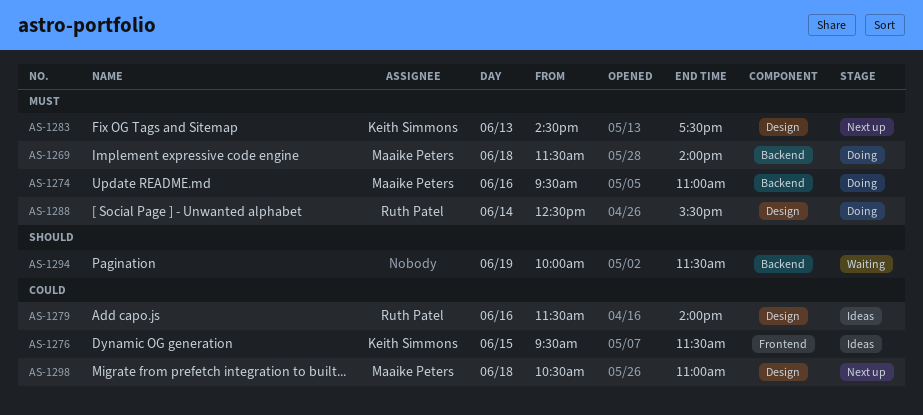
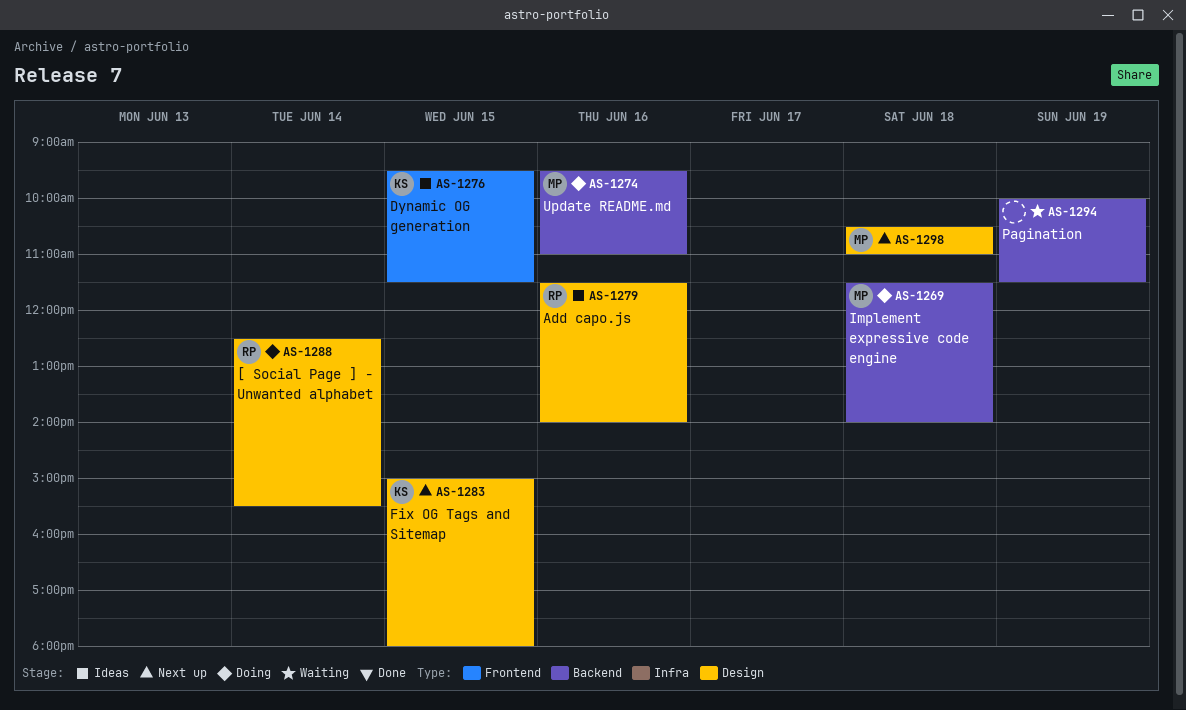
AS-1283, day: Jun 13 -> Jun 15
AS-1283, begins: 14:30 -> 15:00
AS-1283, ends: 17:30 -> 18:00

